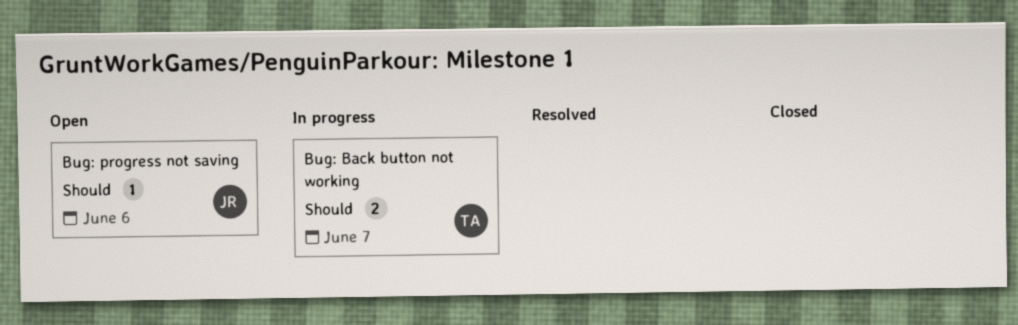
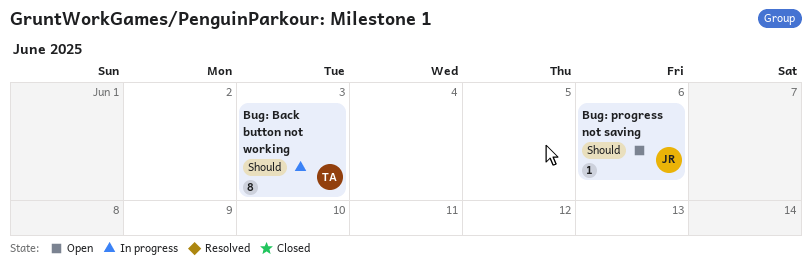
Bug: Back button not working, estimate: 2 -> 8
Bug: Back button not working, day: Jun 7 -> Jun 3

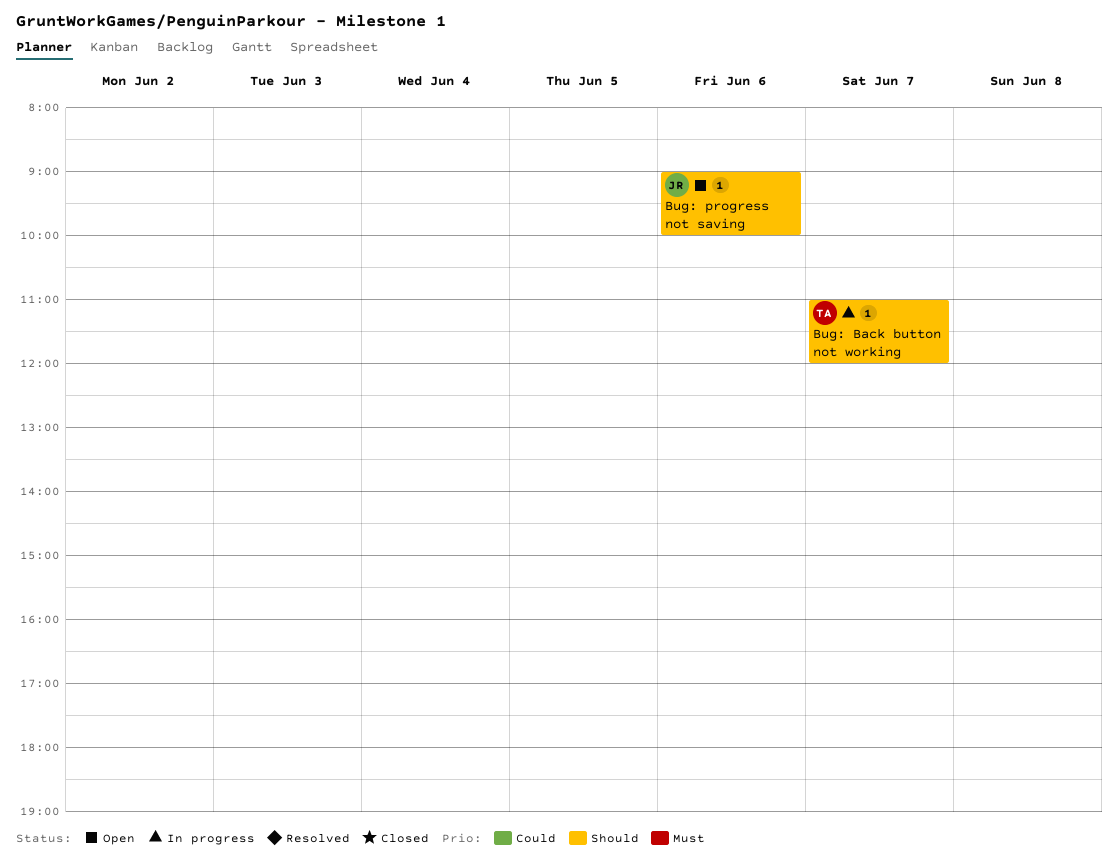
Bug: Back button not working, estimate: 8 -> 1
Bug: Back button not working, day: Jun 3 -> Jun 7

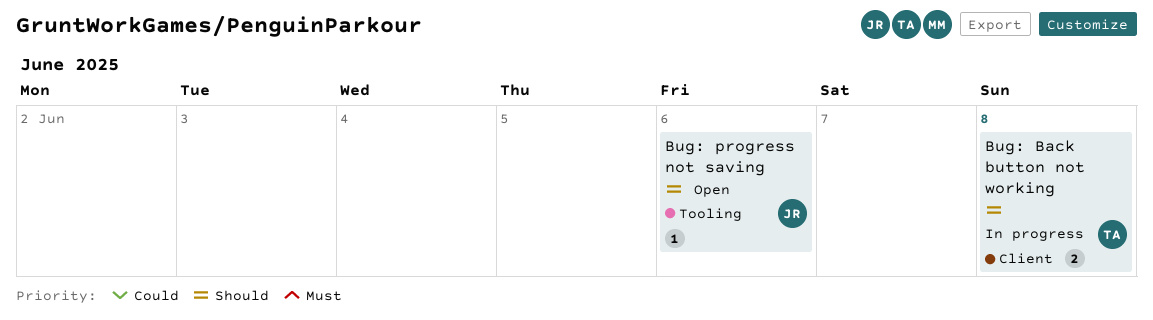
Bug: Back button not working, estimate: 1 -> 2
Bug: Back button not working, day: Jun 7 -> Jun 8

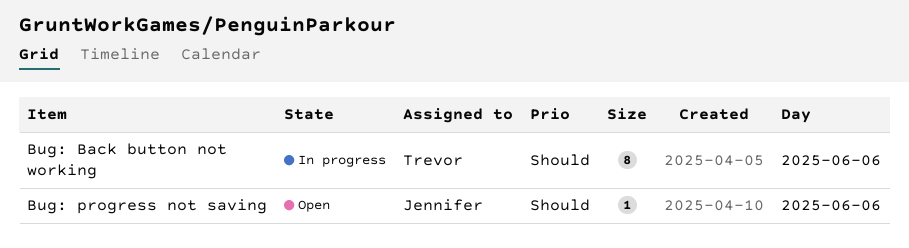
Bug: Back button not working, estimate: 2 -> 8
Bug: Back button not working, day: Jun 8 -> Jun 6

